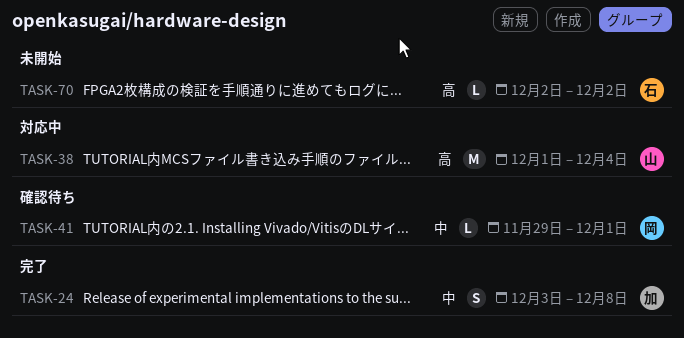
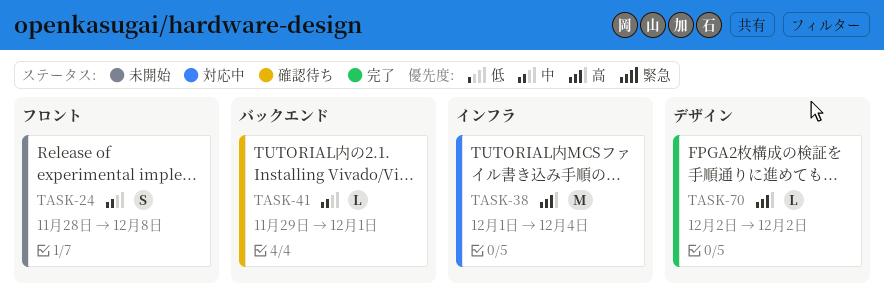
TASK-24, status: 完了 -> 未開始
TASK-24, start: Dec 3 -> Nov 28
TASK-70, status: 未開始 -> 完了

